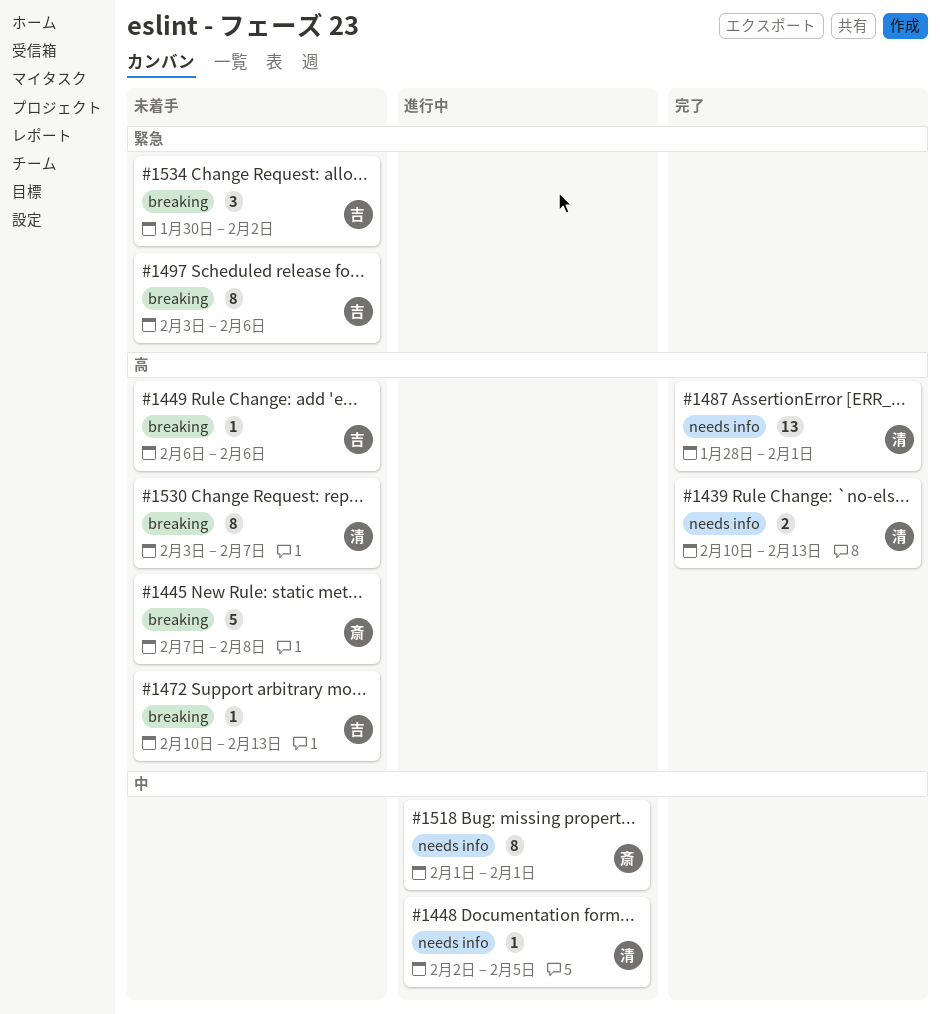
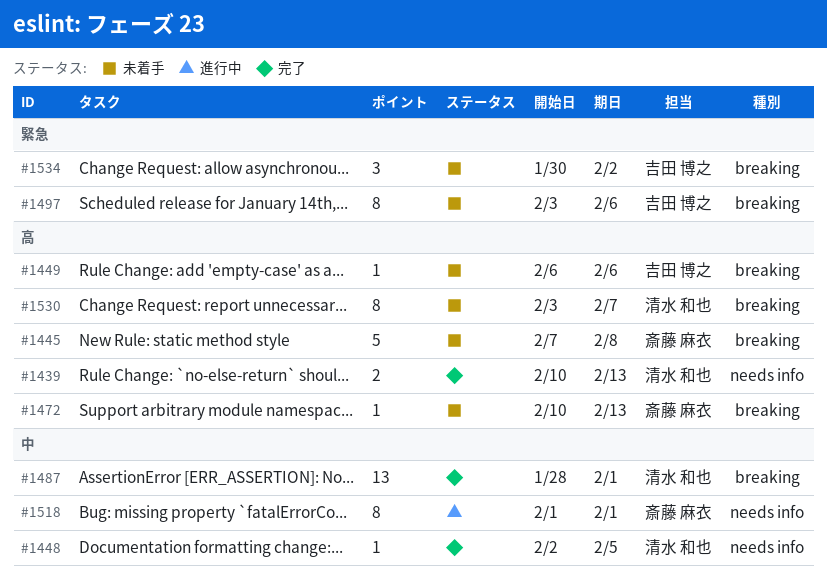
#1448, status: 進行中 -> 完了
#1472, owner: 吉田 博之 -> 斎藤 麻衣
#1487, priority: 高 -> 中
#1487, label: needs info -> breaking

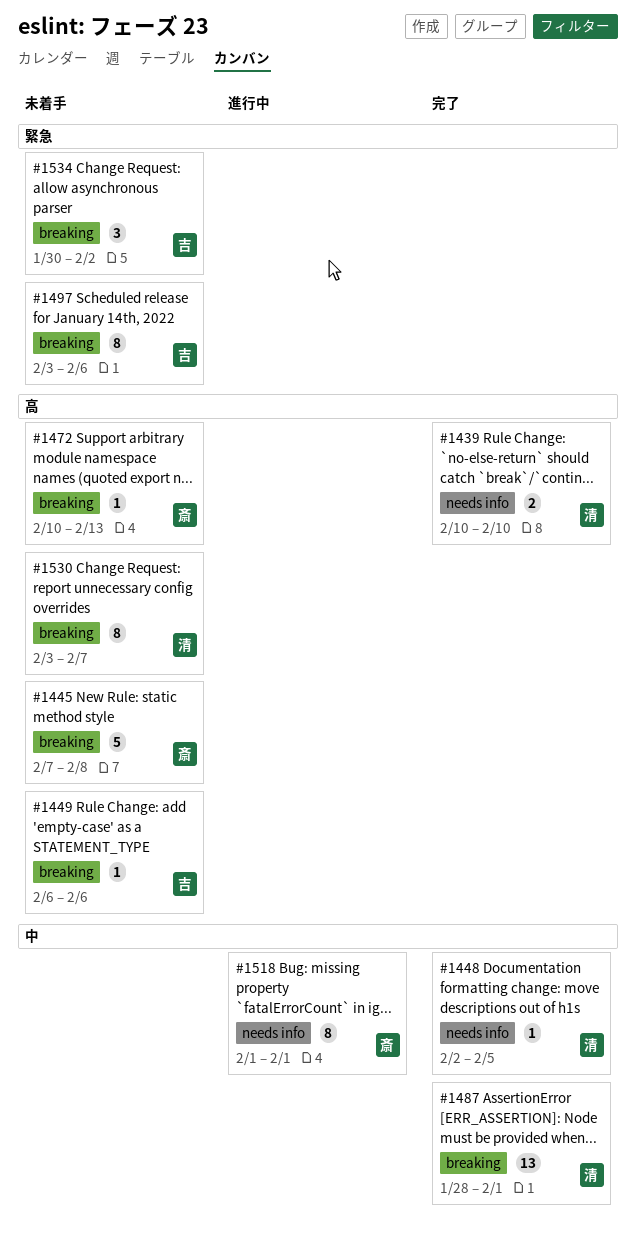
#1439, due: Feb 13 -> Feb 10

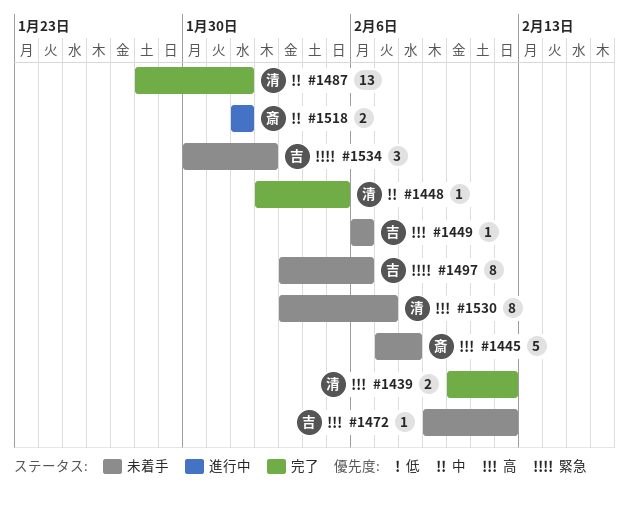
#1439, due: Feb 10 -> Feb 12
#1472, owner: 斎 -> 吉
#1472, start: Feb 10 -> Feb 9
#1472, due: Feb 13 -> Feb 12
#1518, estimate: 8 -> 2

